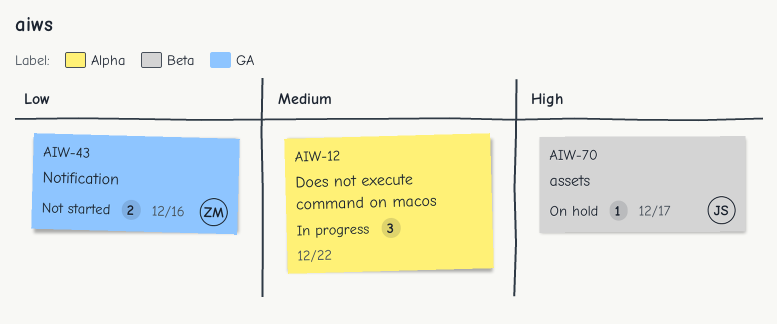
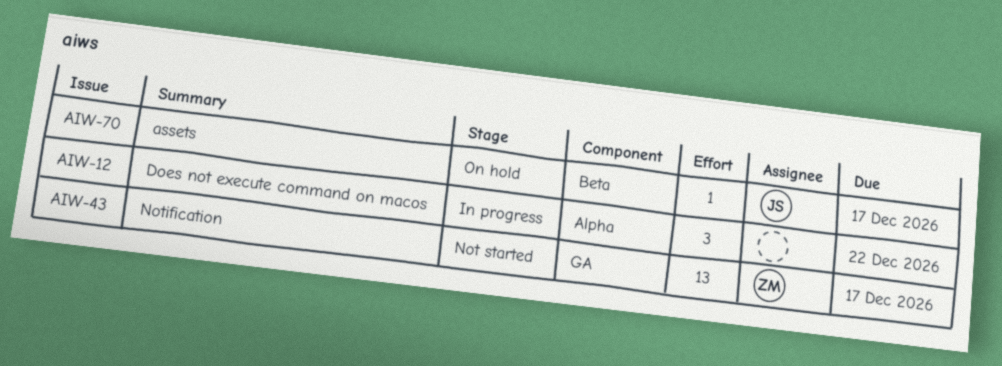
AIW-43, estimate: 2 -> 13
AIW-43, due: Dec 16 -> Dec 17

